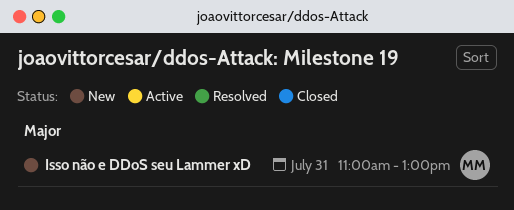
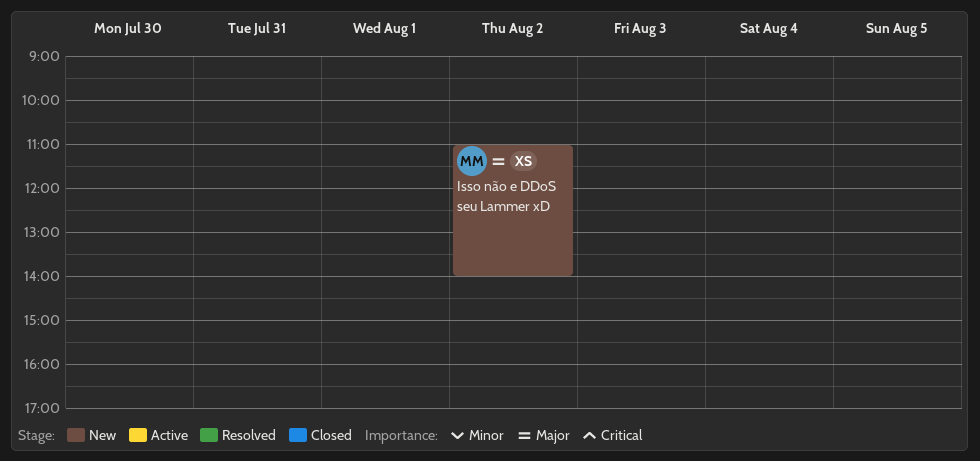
Isso não e DDoS seu Lammer xD, day: Jul 31 -> Aug 2
Isso não e DDoS seu Lammer xD, ends: 13:00 -> 14:00

